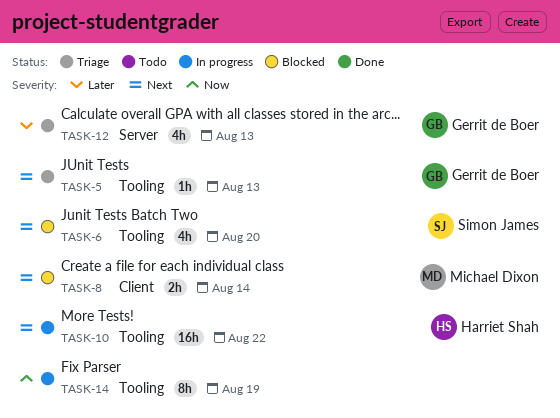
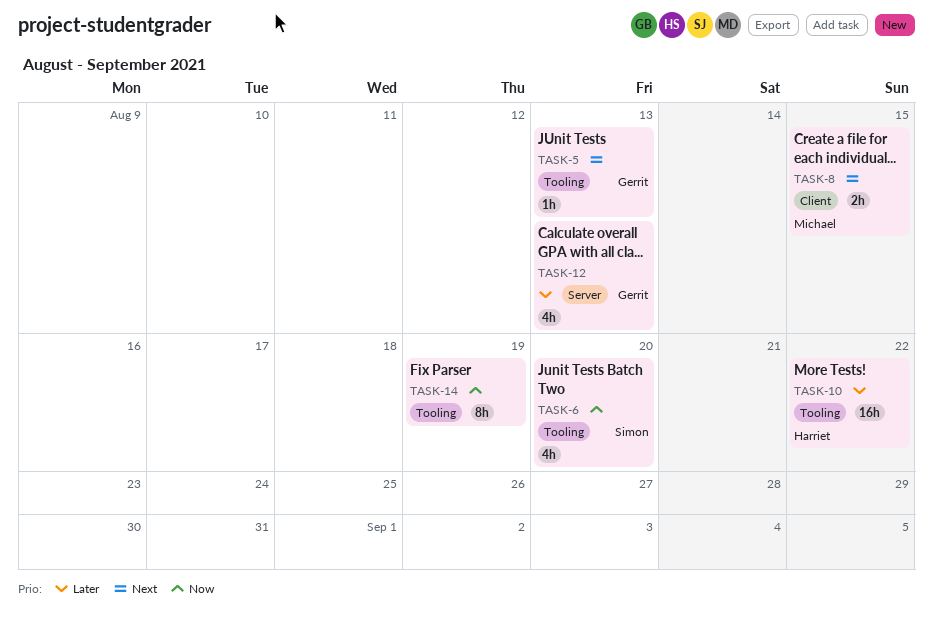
TASK-6, priority: Next -> Now
TASK-8, due: Aug 14 -> Aug 15
TASK-10, priority: Next -> Later

